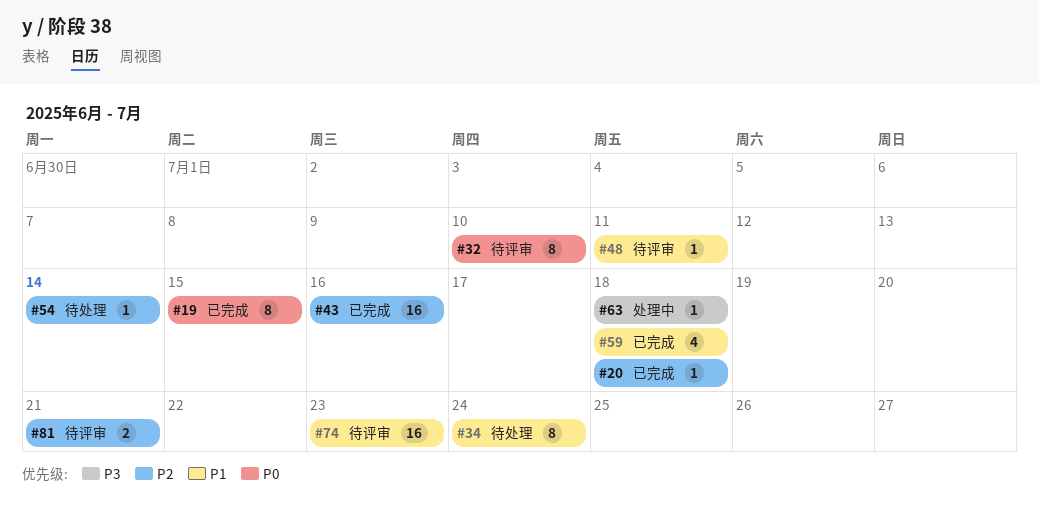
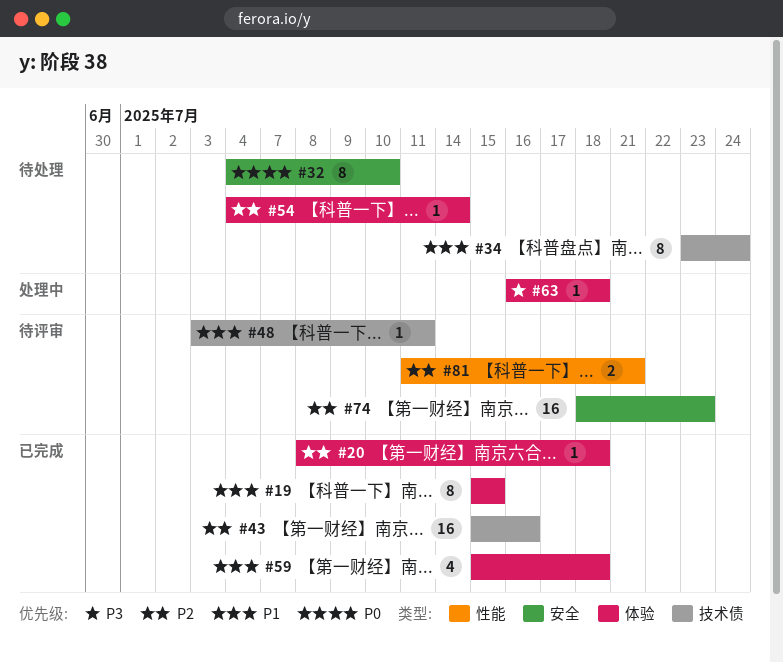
#19, priority: P0 -> P1
#32, status: 待评审 -> 待处理
#74, priority: P1 -> P2

